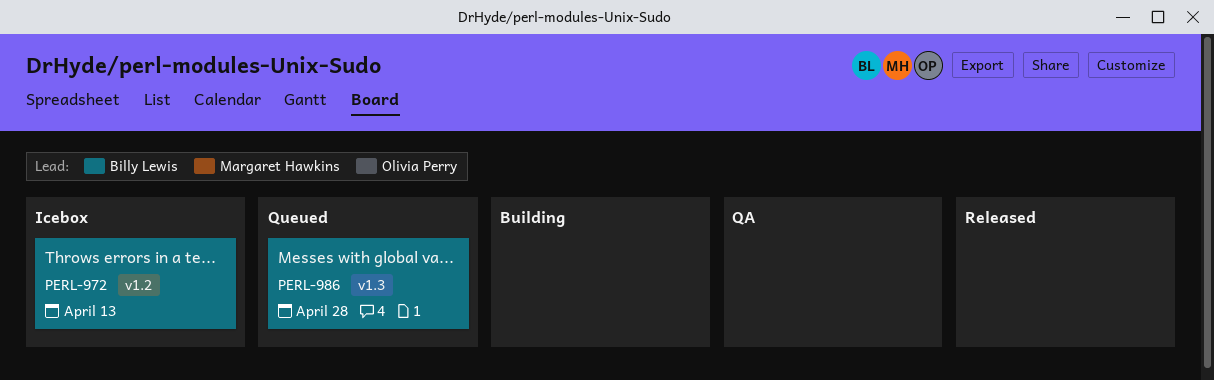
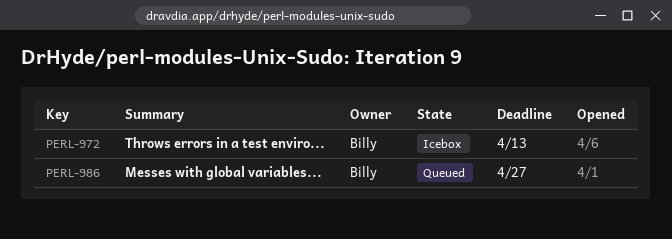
PERL-986, due: Apr 28 -> Apr 27

